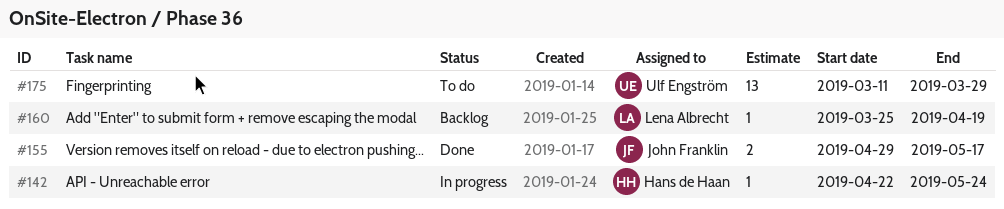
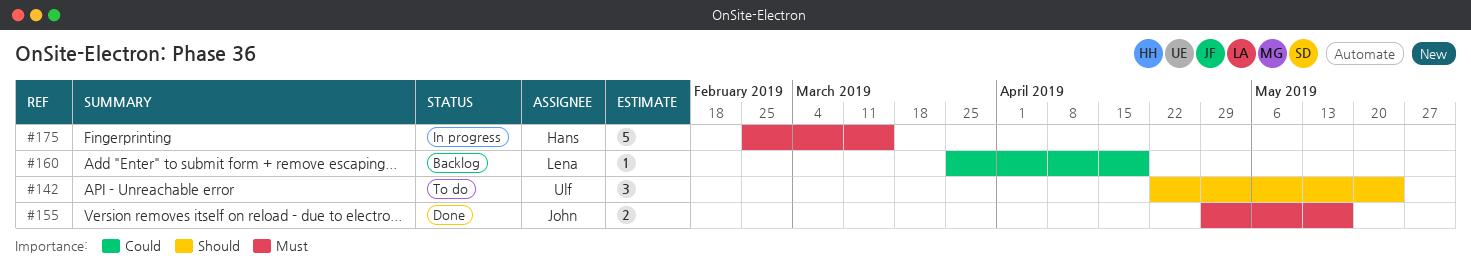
#142, status: In progress -> To do
#142, owner: Hans de Haan -> Ulf Engström
#142, estimate: 1 -> 3
#175, status: To do -> In progress
#175, owner: Ulf Engström -> Hans de Haan
#175, estimate: 13 -> 5
#175, start: Mar 11 -> Feb 25
#175, due: Mar 29 -> Mar 15

